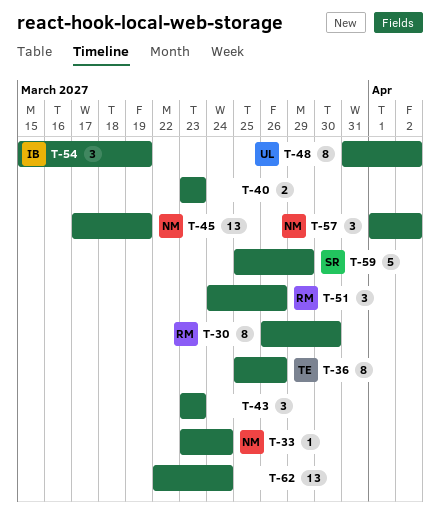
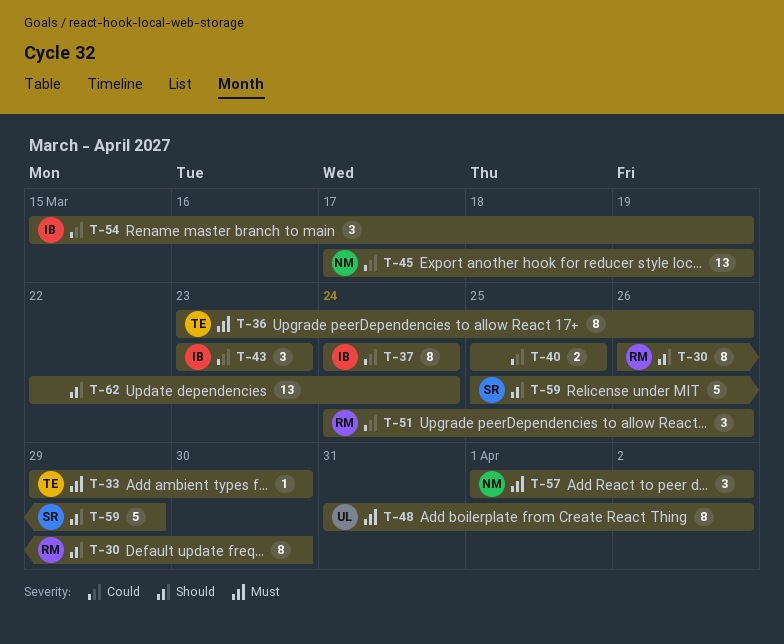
T-33, owner: NM -> TE
T-33, start: Mar 23 -> Mar 29
T-33, due: Mar 24 -> Mar 30
T-36, start: Mar 25 -> Mar 23
T-37: none -> present
T-40, start: Mar 23 -> Mar 25
T-40, due: Mar 23 -> Mar 25
T-43, owner: none -> IB

